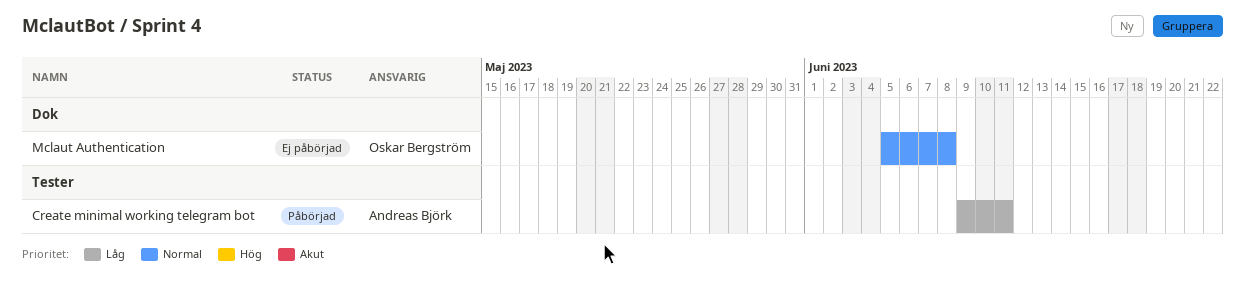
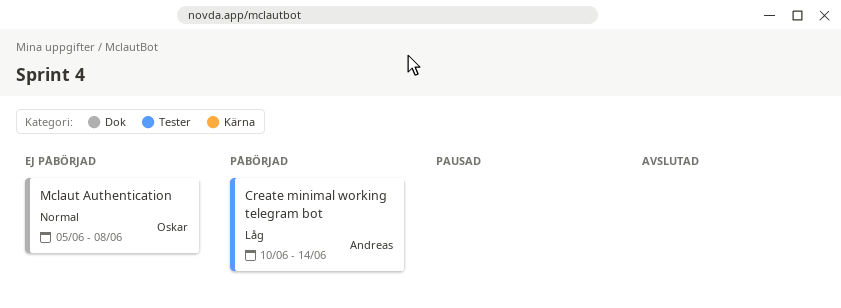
Create minimal working telegram bot, start: Jun 9 -> Jun 10
Create minimal working telegram bot, due: Jun 11 -> Jun 14

